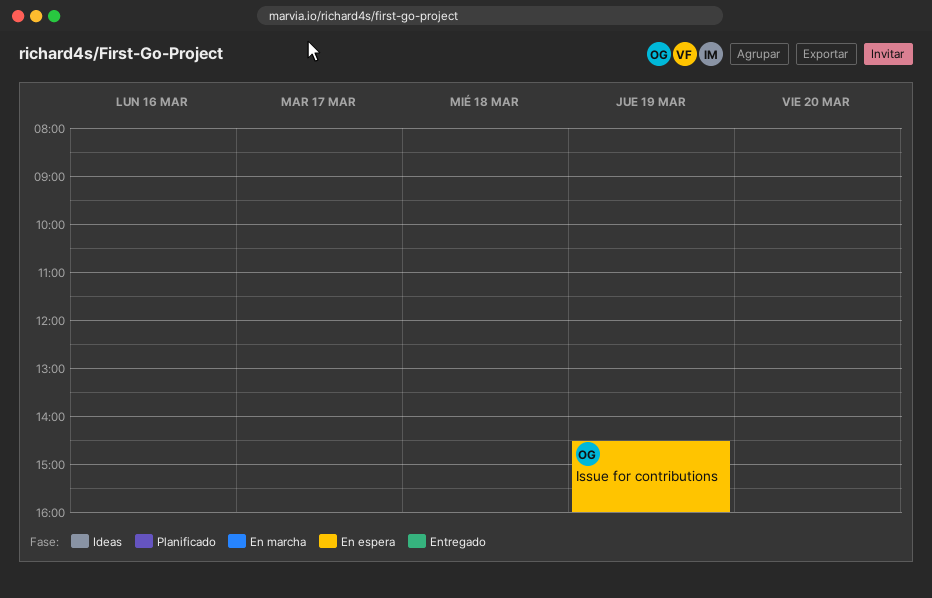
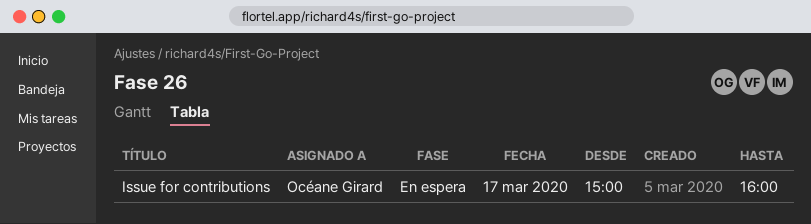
Issue for contributions, day: Mar 19 -> Mar 17
Issue for contributions, begins: 14:30 -> 15:00

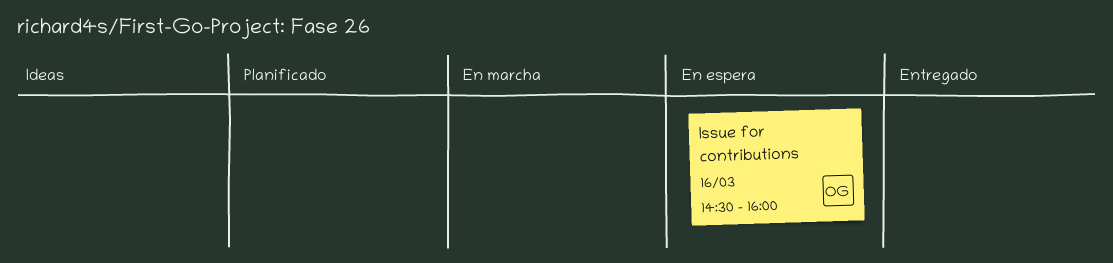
Issue for contributions, day: Mar 17 -> Mar 16
Issue for contributions, begins: 15:00 -> 14:30

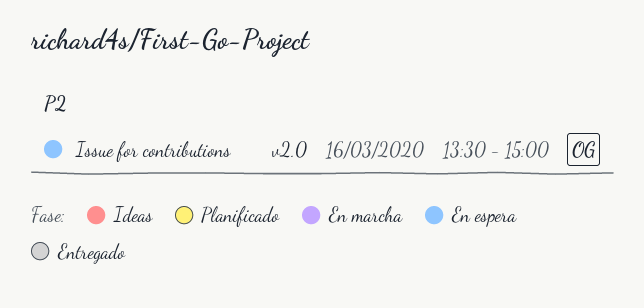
Issue for contributions, begins: 14:30 -> 13:30
Issue for contributions, ends: 16:00 -> 15:00

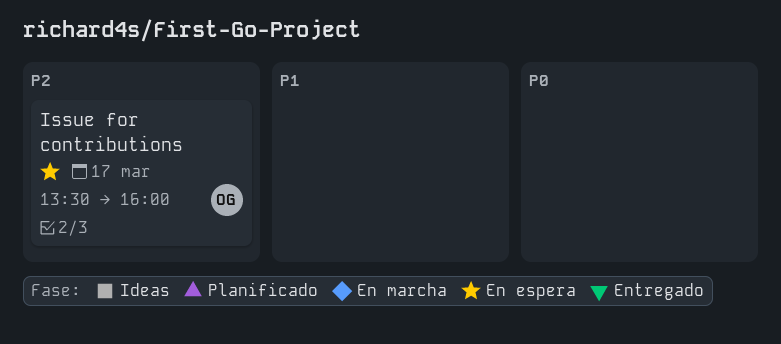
Issue for contributions, day: Mar 16 -> Mar 17
Issue for contributions, ends: 15:00 -> 16:00

